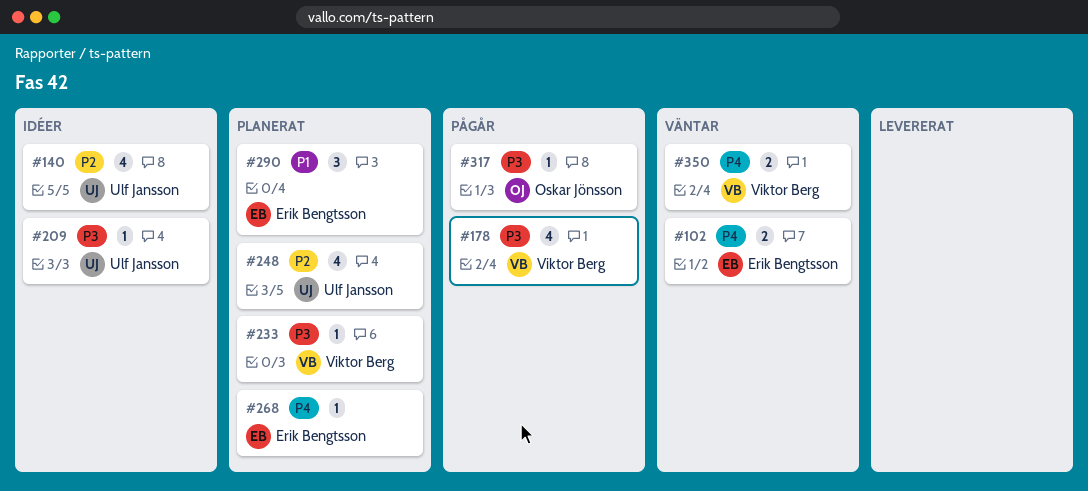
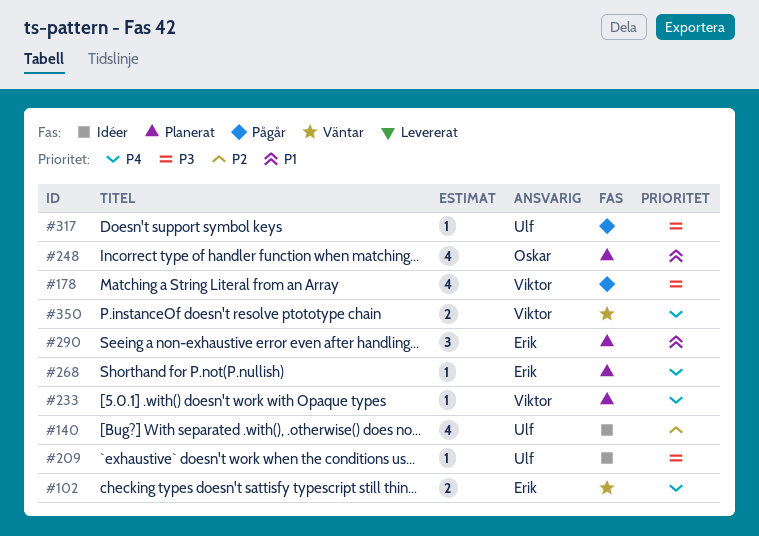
#233, priority: P3 -> P4
#248, owner: Ulf Jansson -> Oskar Jönsson
#248, priority: P2 -> P1
#317, owner: Oskar Jönsson -> Ulf Jansson

